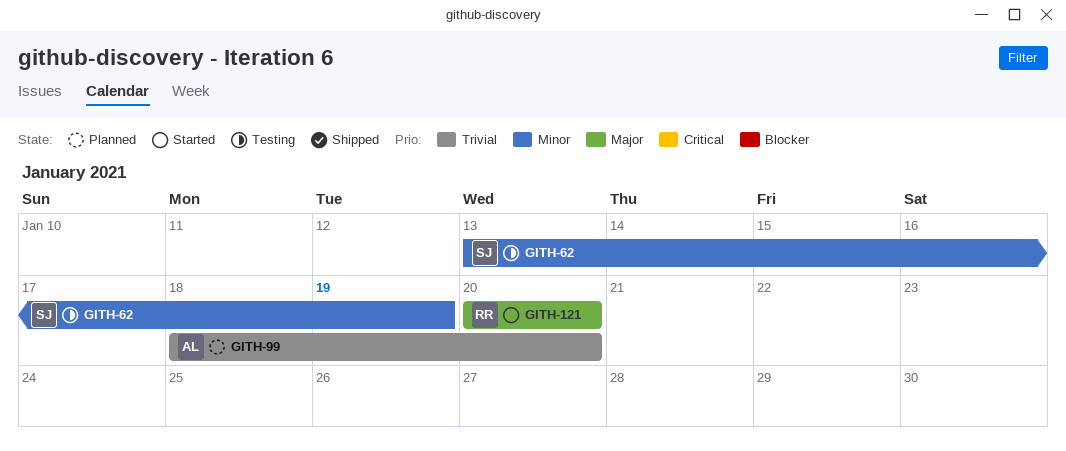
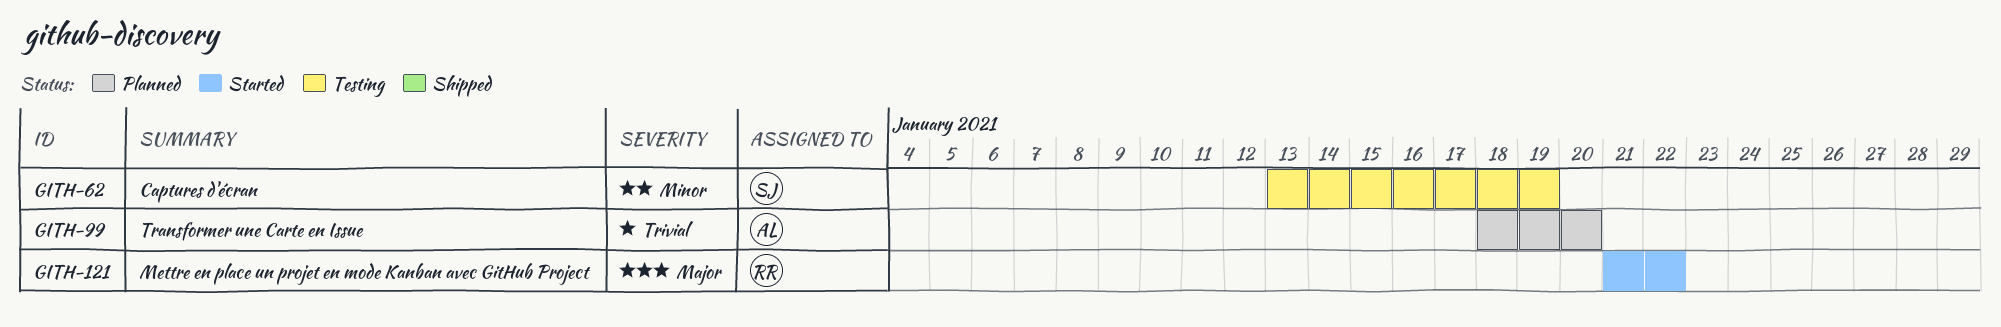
GITH-121, start: Jan 20 -> Jan 21
GITH-121, due: Jan 20 -> Jan 22

